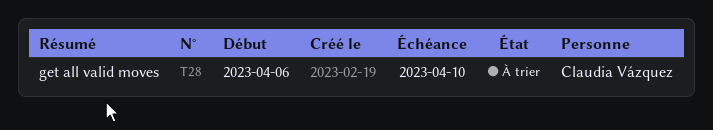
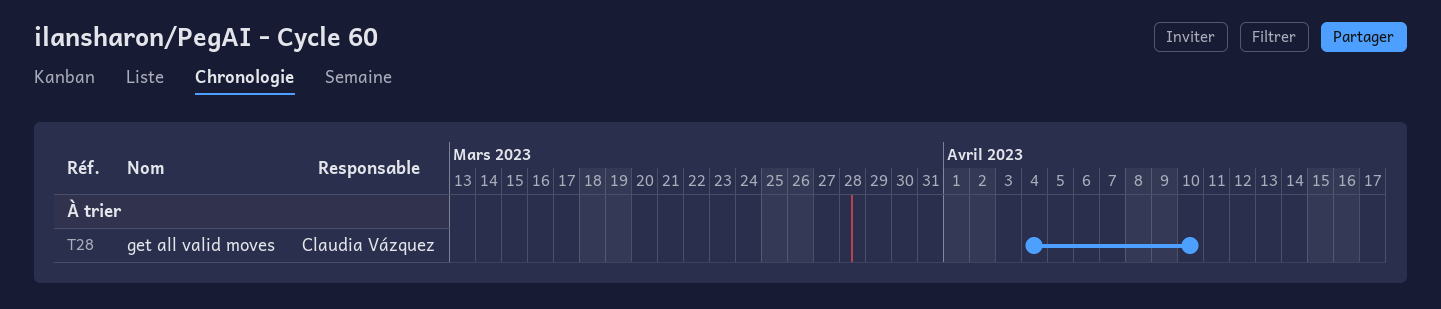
T28, start: Apr 6 -> Apr 4

